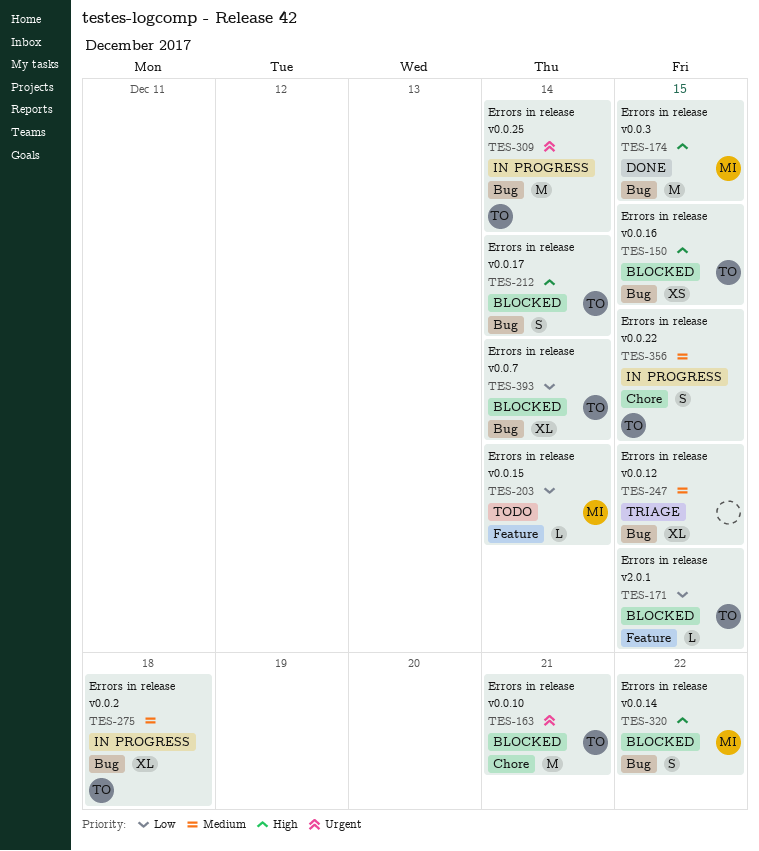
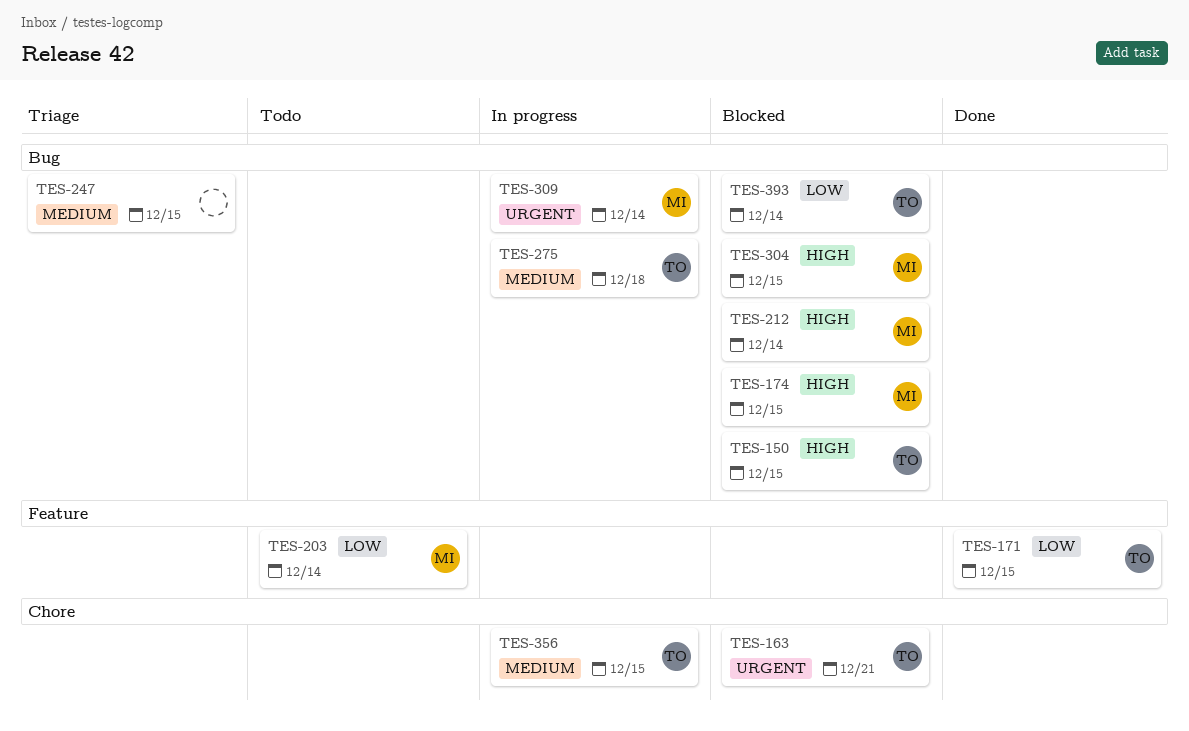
TES-171, status: Blocked -> Done
TES-174, status: Done -> Blocked
TES-212, owner: TO -> MI
TES-304: none -> present
TES-309, owner: TO -> MI
TES-320: present -> none

